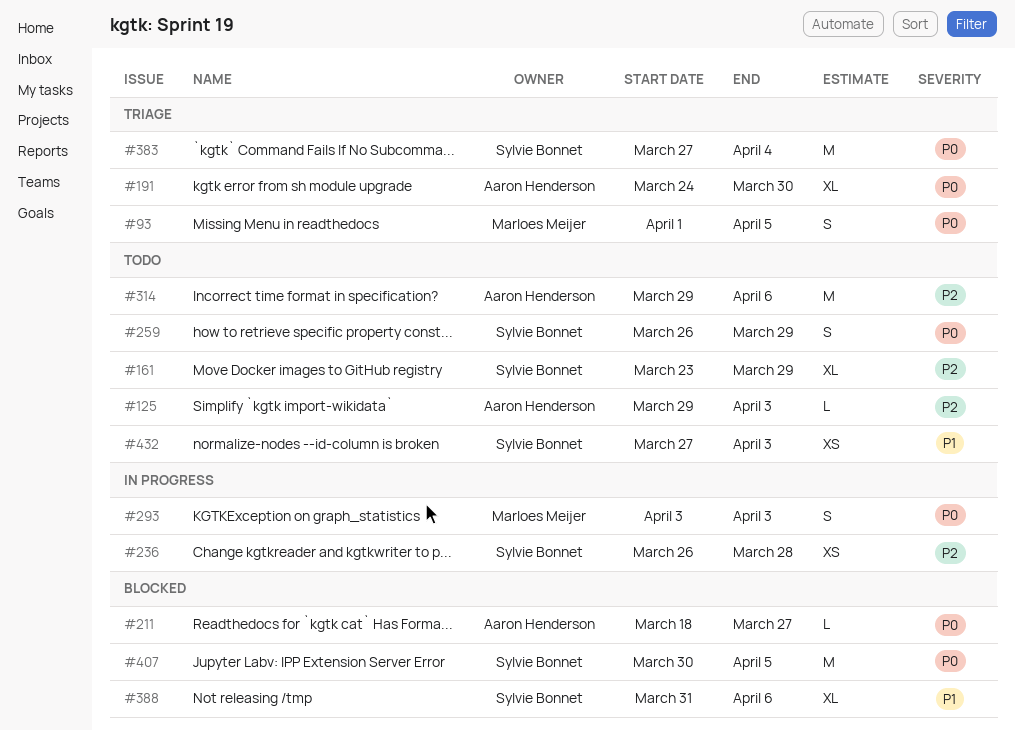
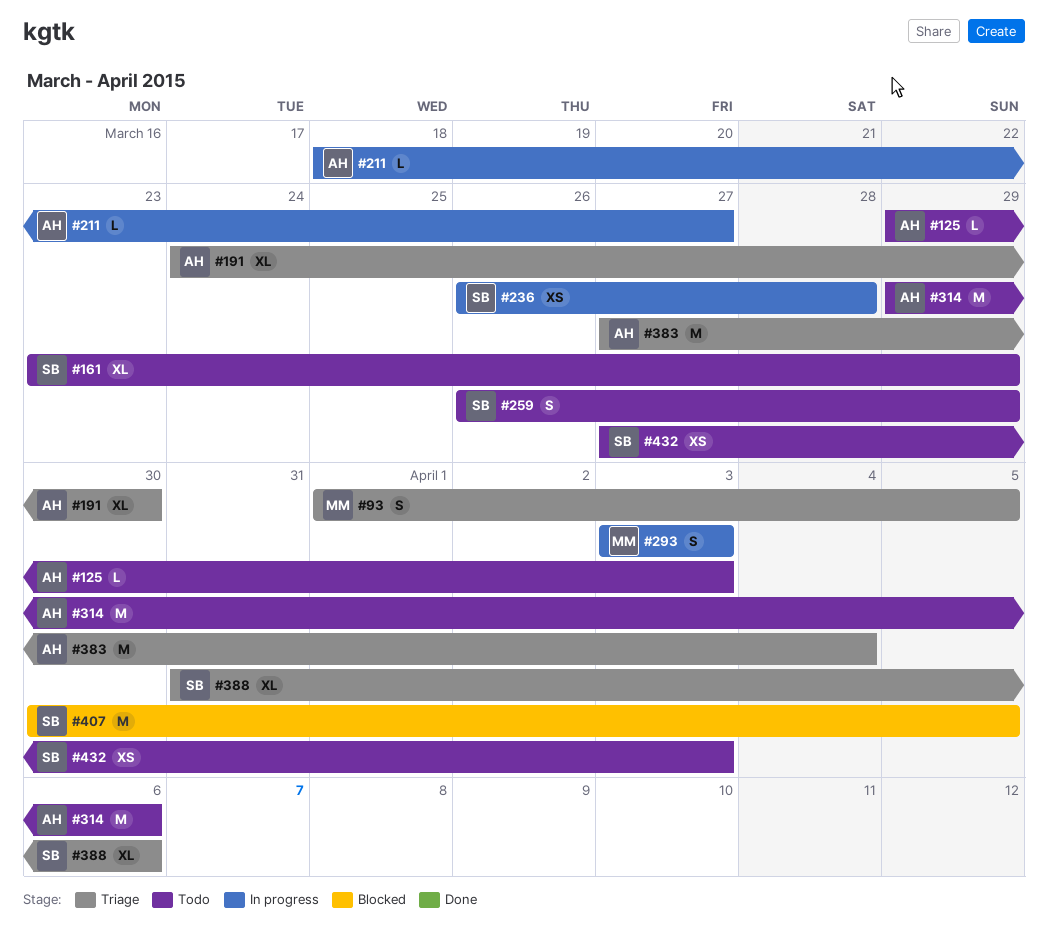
#211, status: Blocked -> In progress
#383, owner: Sylvie Bonnet -> Aaron Henderson
#388, status: Blocked -> Triage

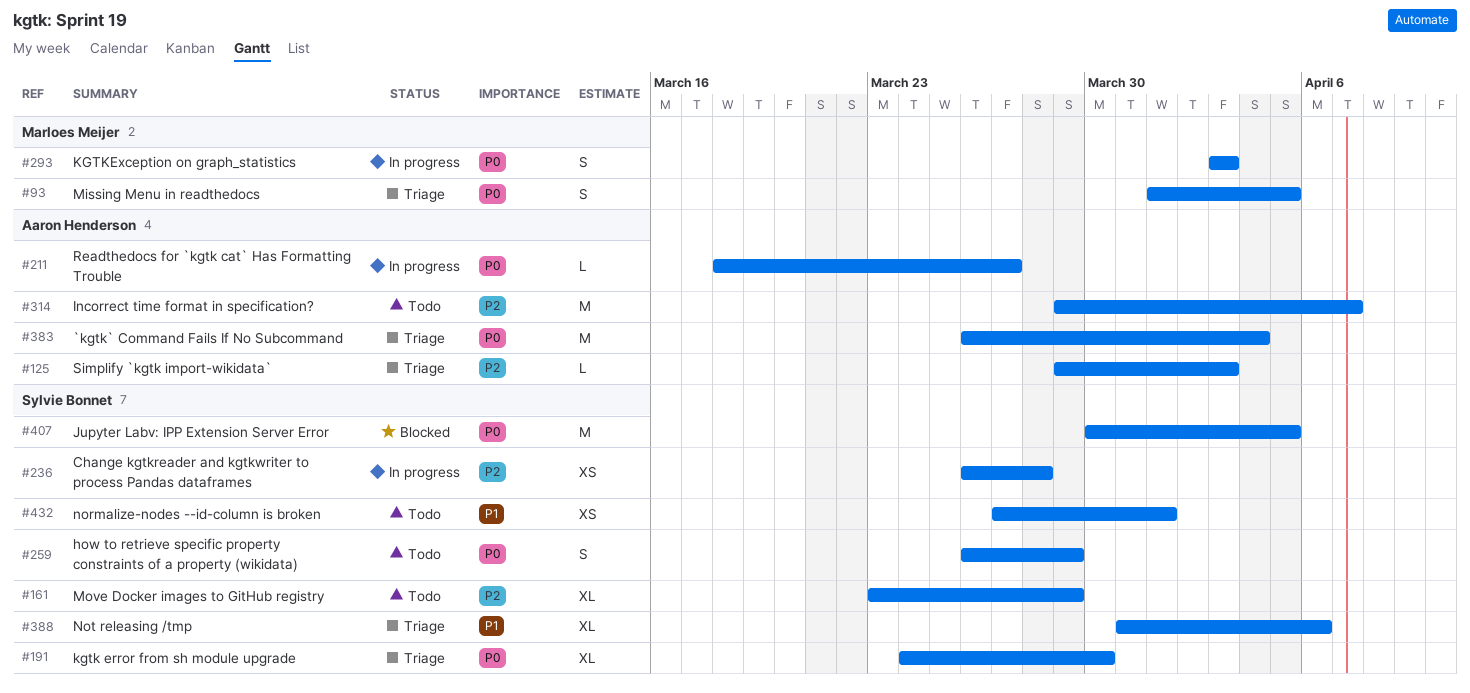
#125, status: Todo -> Triage
#191, owner: Aaron Henderson -> Sylvie Bonnet
#314, due: Apr 6 -> Apr 7
#383, start: Mar 27 -> Mar 26
#432, due: Apr 3 -> Apr 1

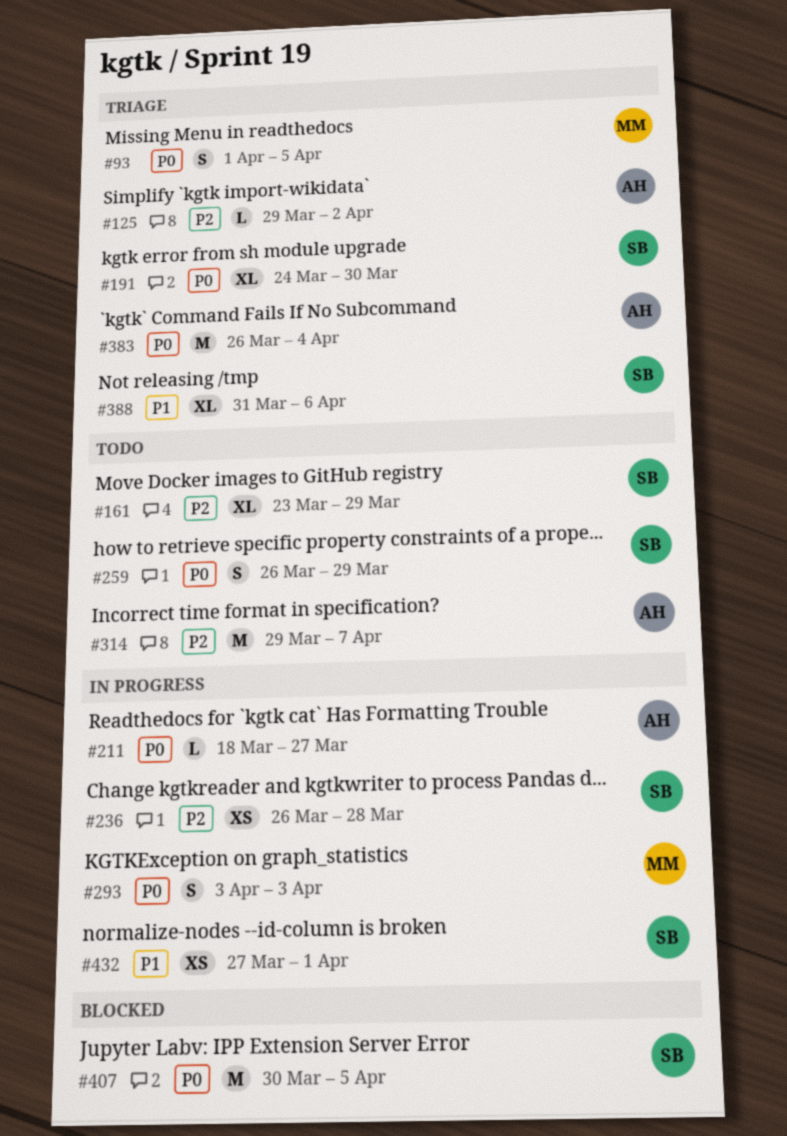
#125, due: Apr 3 -> Apr 2
#432, status: Todo -> In progress

